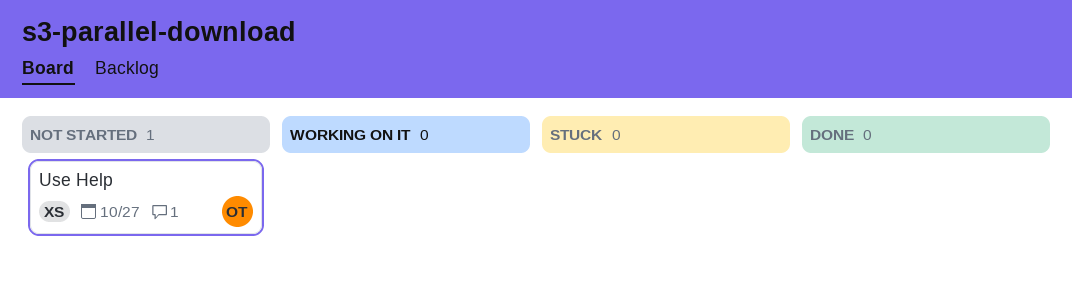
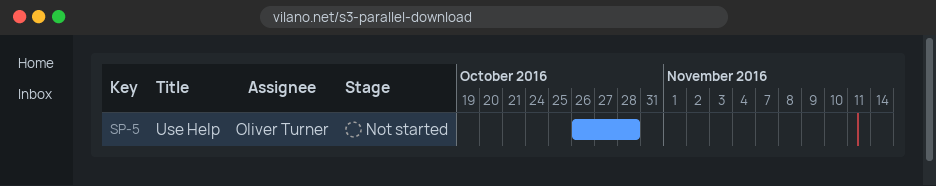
Use Help, due: Oct 27 -> Oct 28

